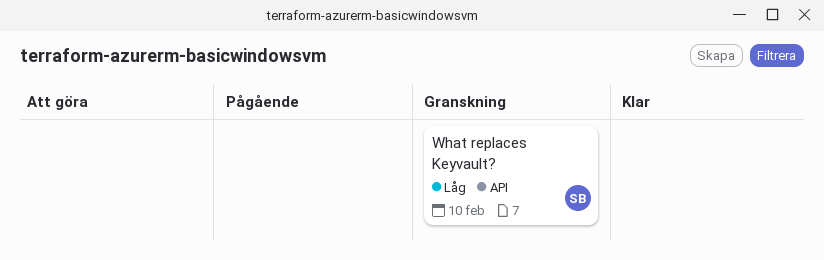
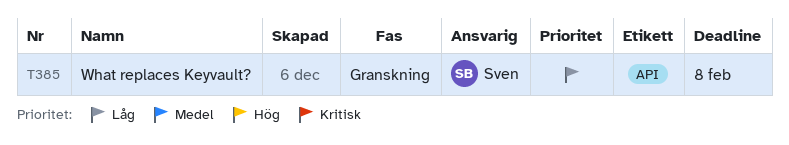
What replaces Keyvault?, due: Feb 10 -> Feb 8

